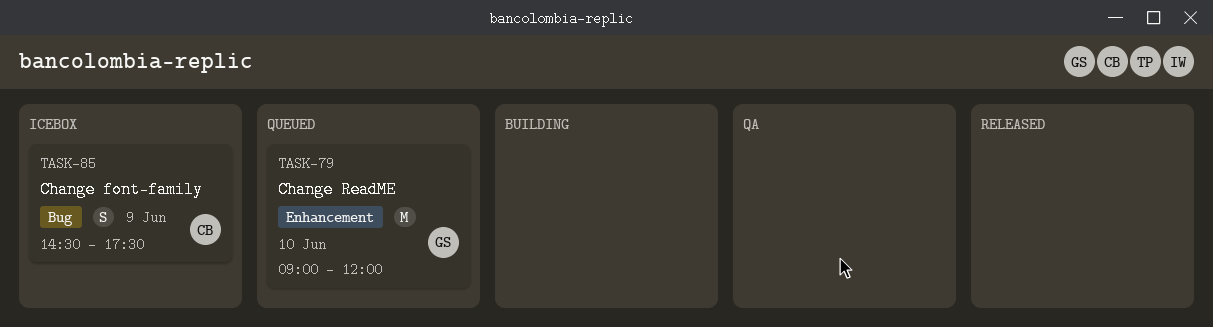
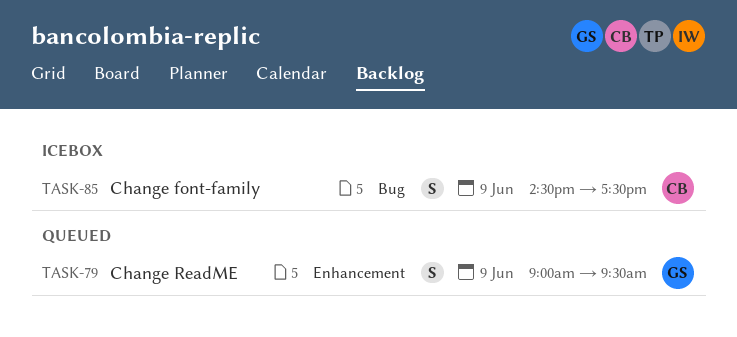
TASK-79, estimate: M -> S
TASK-79, day: Jun 10 -> Jun 9
TASK-79, ends: 12:00 -> 09:30

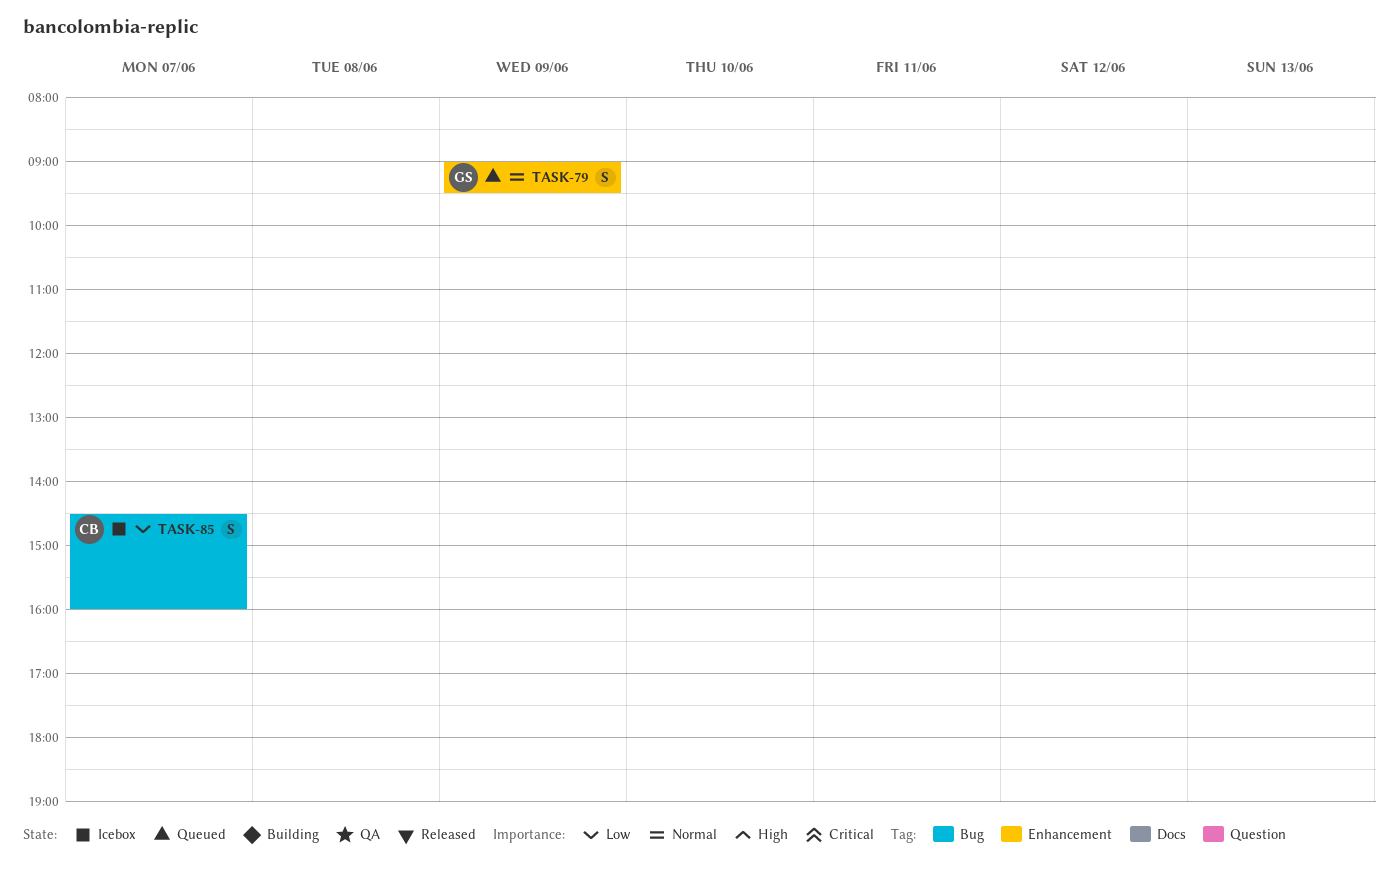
TASK-85, day: Jun 9 -> Jun 7
TASK-85, ends: 17:30 -> 16:00

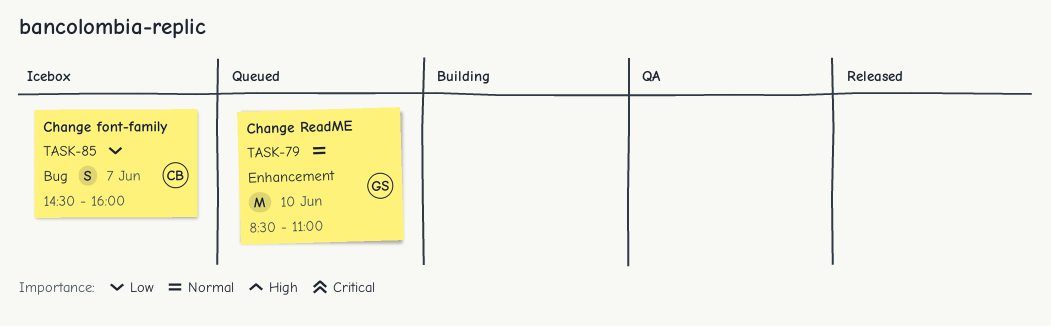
TASK-79, estimate: S -> M
TASK-79, day: Jun 9 -> Jun 10
TASK-79, begins: 09:00 -> 08:30
TASK-79, ends: 09:30 -> 11:00

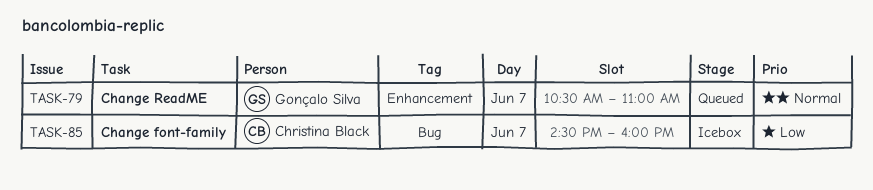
TASK-79, day: Jun 10 -> Jun 7
TASK-79, begins: 08:30 -> 10:30

